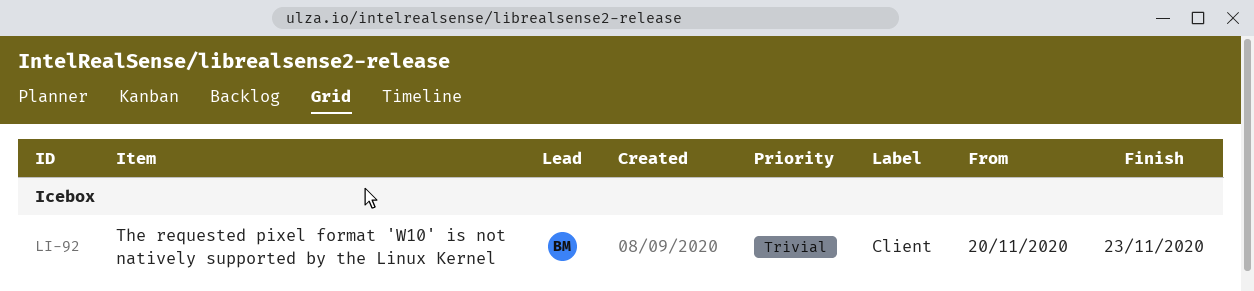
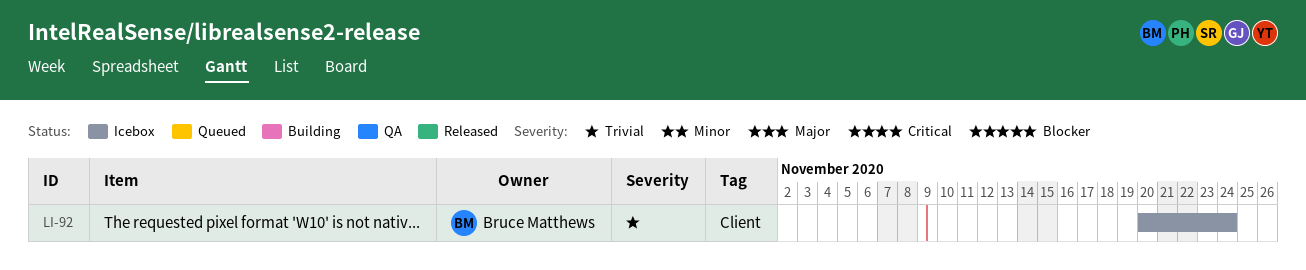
LI-92, due: Nov 23 -> Nov 24

